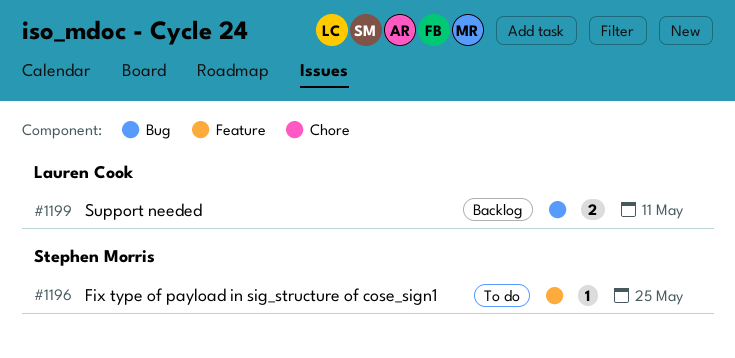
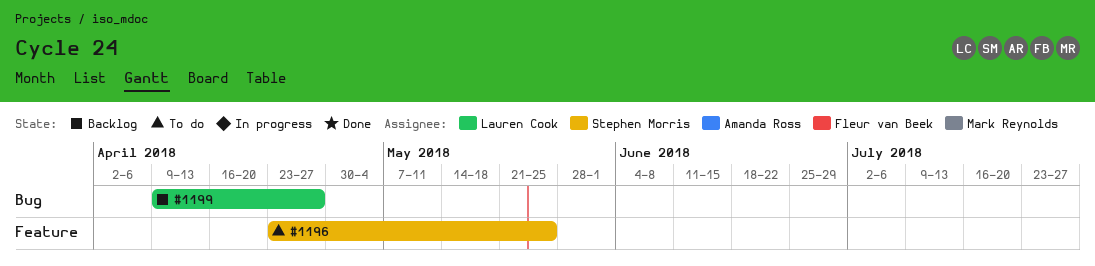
#1199, due: May 11 -> Apr 27

